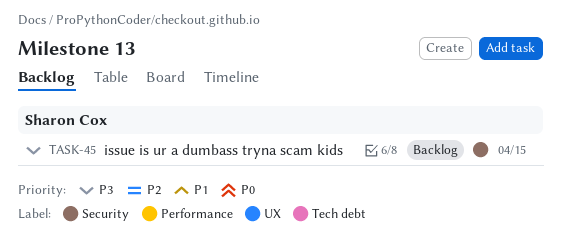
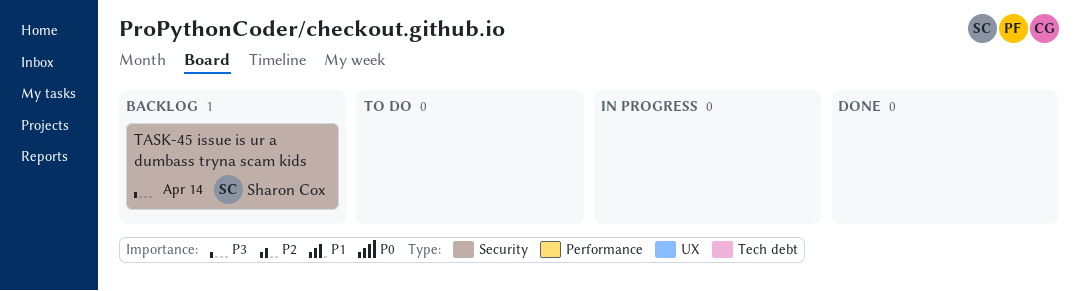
TASK-45, due: Apr 15 -> Apr 14

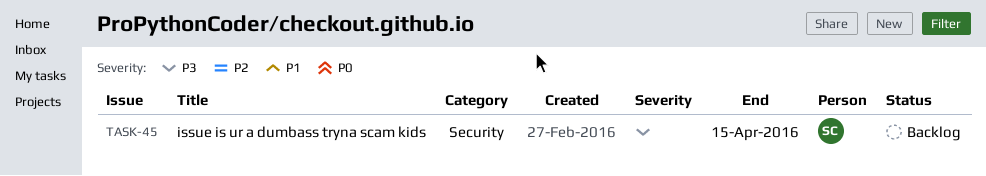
TASK-45, due: Apr 14 -> Apr 15

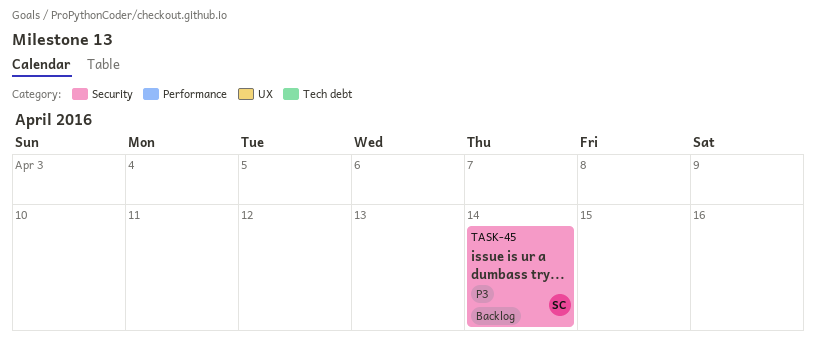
TASK-45, due: Apr 15 -> Apr 14

